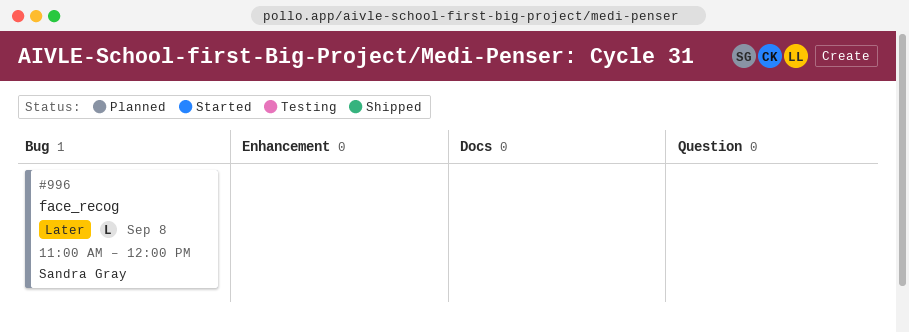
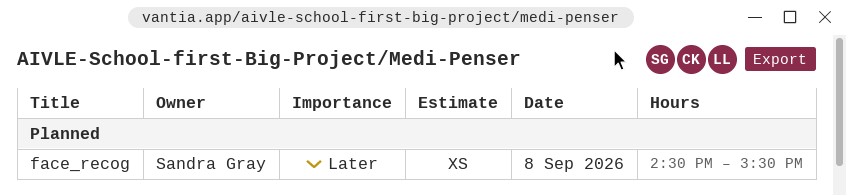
face_recog, estimate: L -> XS
face_recog, begins: 11:00 -> 14:30
face_recog, ends: 12:00 -> 15:30

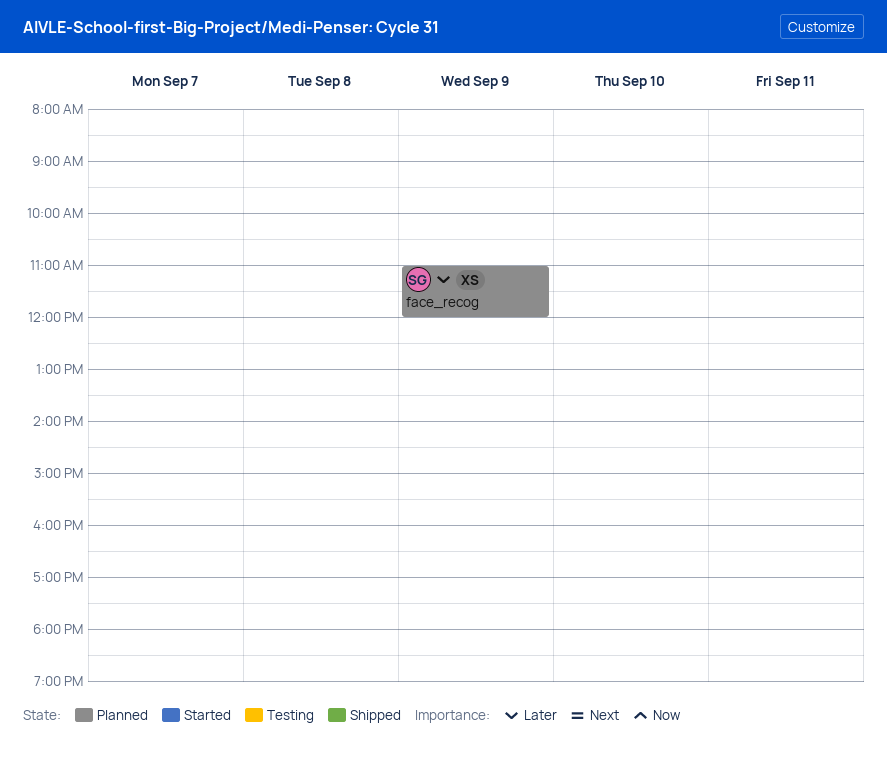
face_recog, day: Sep 8 -> Sep 9
face_recog, begins: 14:30 -> 11:00
face_recog, ends: 15:30 -> 12:00

